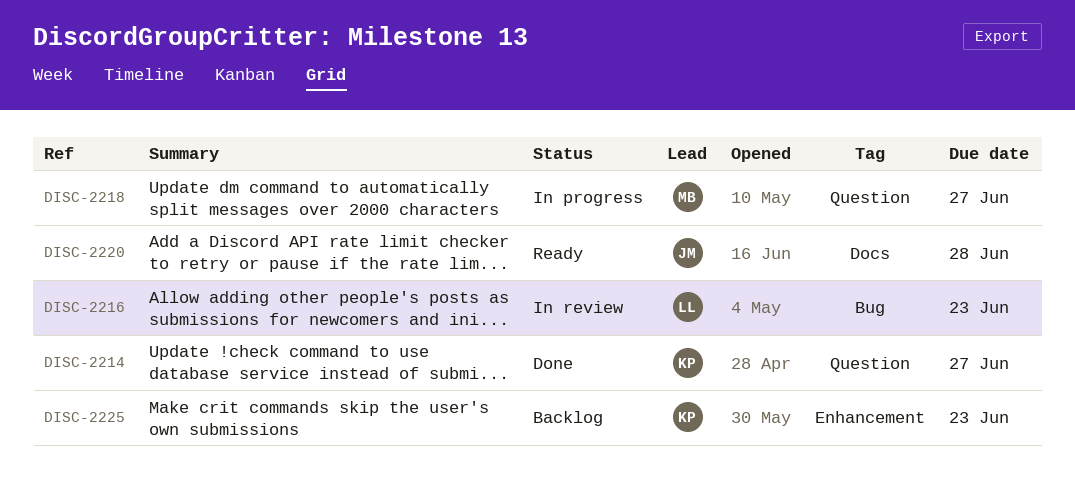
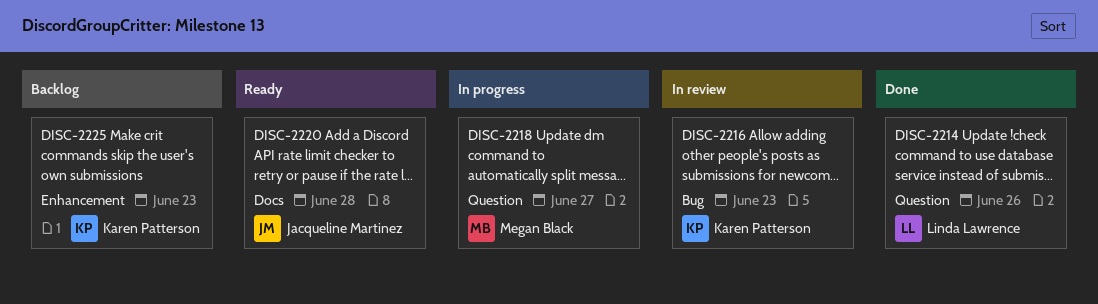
DISC-2214, owner: Karen Patterson -> Linda Lawrence
DISC-2214, due: Jun 27 -> Jun 26
DISC-2216, owner: Linda Lawrence -> Karen Patterson

